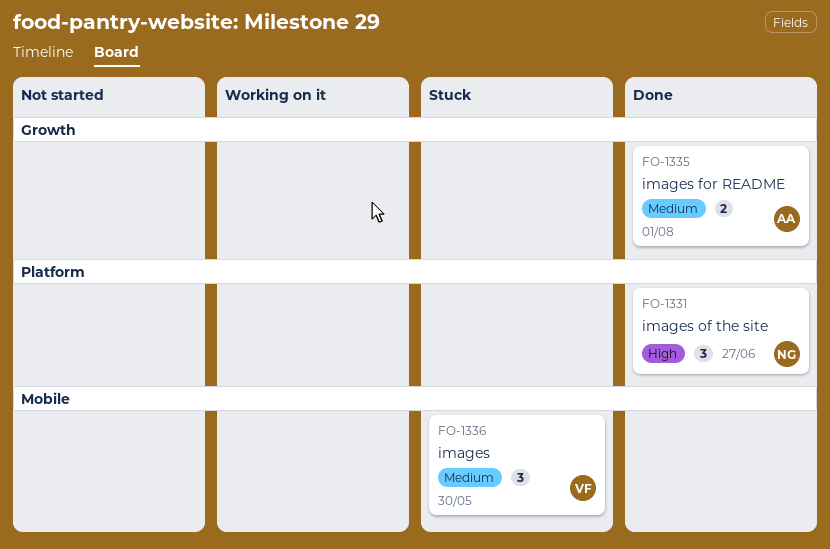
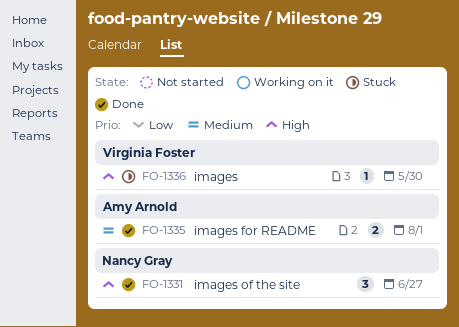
FO-1336, priority: Medium -> High
FO-1336, estimate: 3 -> 1

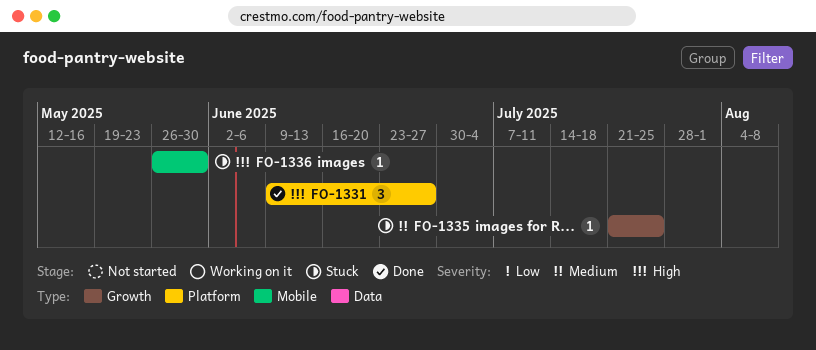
FO-1335, status: Done -> Stuck
FO-1335, estimate: 2 -> 1
FO-1335, due: Aug 1 -> Jul 25

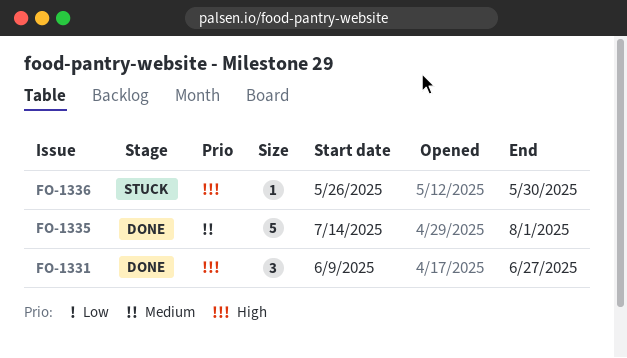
FO-1335, status: Stuck -> Done
FO-1335, estimate: 1 -> 5
FO-1335, start: Jul 21 -> Jul 14
FO-1335, due: Jul 25 -> Aug 1

